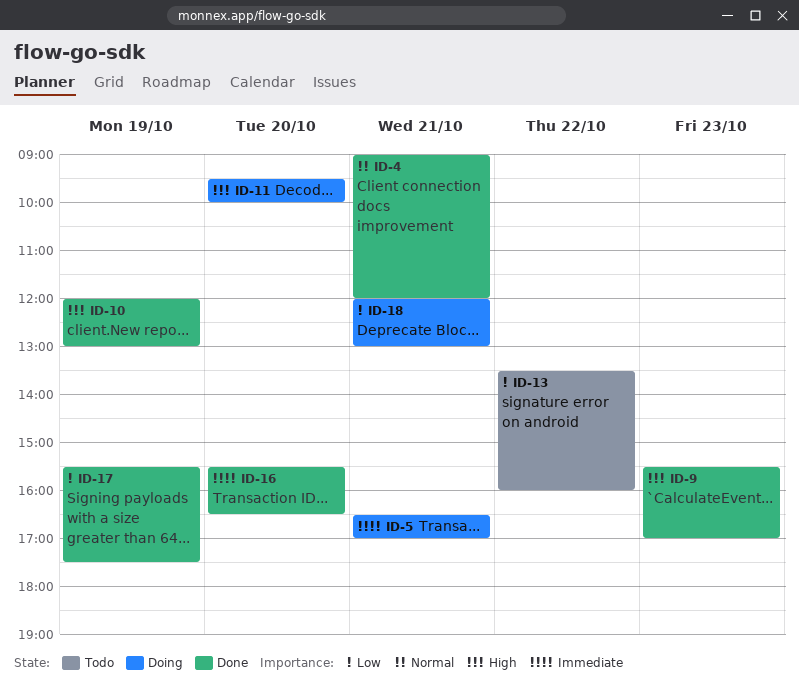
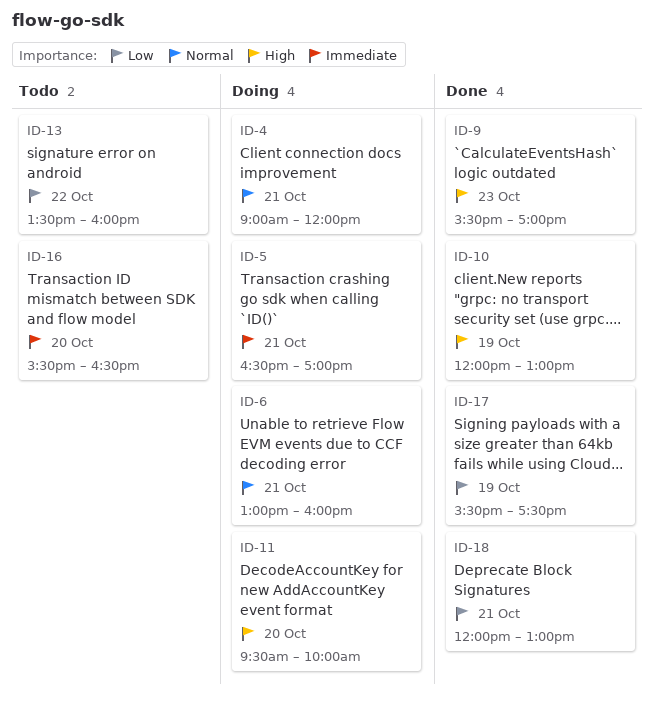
ID-4, status: Done -> Doing
ID-6: none -> present
ID-16, status: Done -> Todo
ID-18, status: Doing -> Done

